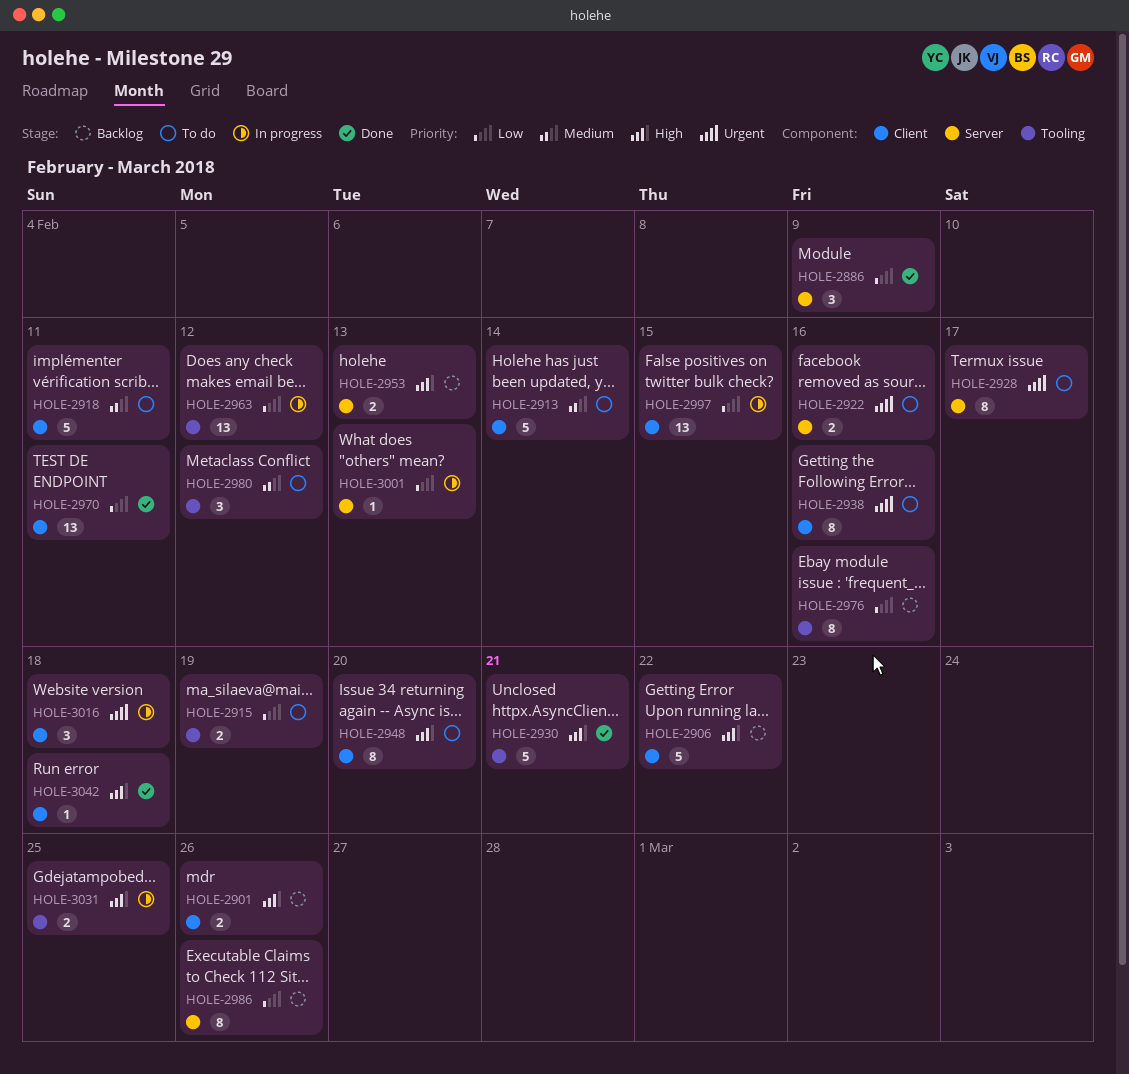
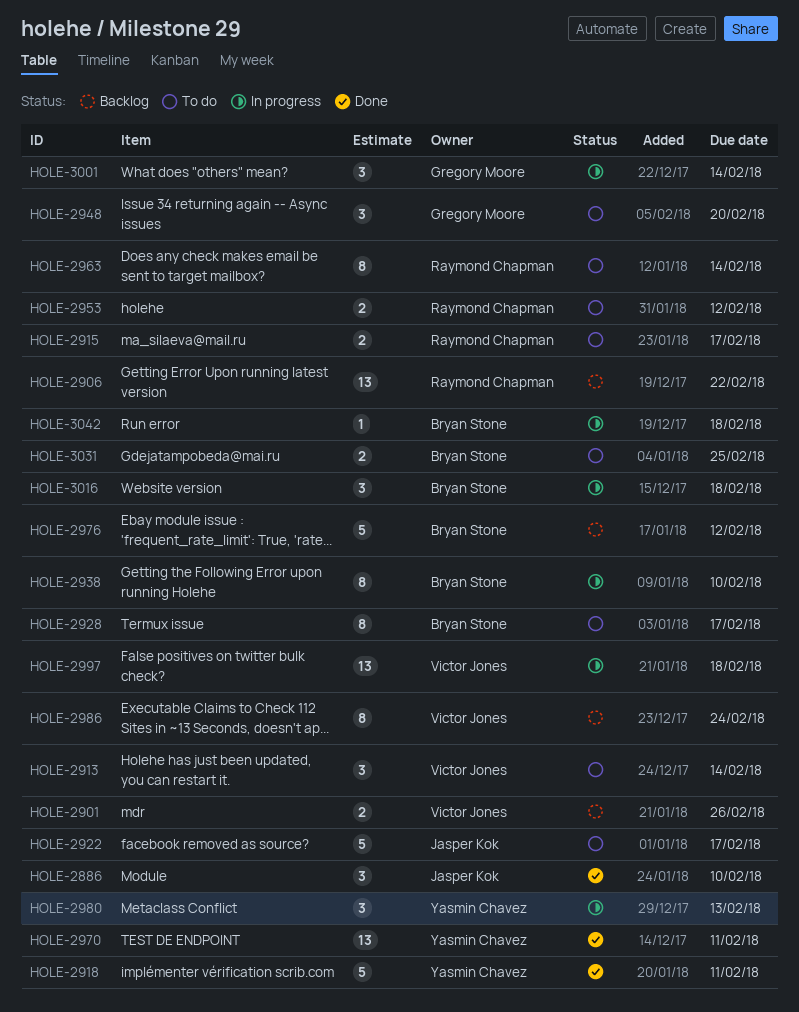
HOLE-2886, due: Feb 9 -> Feb 10
HOLE-2906, estimate: 5 -> 13
HOLE-2913, estimate: 5 -> 3
HOLE-2915, due: Feb 19 -> Feb 17
HOLE-2918, status: To do -> Done
HOLE-2922, estimate: 2 -> 5
HOLE-2922, due: Feb 16 -> Feb 17
HOLE-2930: present -> none
HOLE-2938, status: To do -> In progress
HOLE-2938, due: Feb 16 -> Feb 10
HOLE-2948, estimate: 8 -> 3
HOLE-2953, status: Backlog -> To do
HOLE-2953, due: Feb 13 -> Feb 12
HOLE-2963, status: In progress -> To do
HOLE-2963, estimate: 13 -> 8
HOLE-2963, due: Feb 12 -> Feb 14
HOLE-2976, estimate: 8 -> 5
HOLE-2976, due: Feb 16 -> Feb 12
HOLE-2980, status: To do -> In progress
HOLE-2980, due: Feb 12 -> Feb 13
HOLE-2986, due: Feb 26 -> Feb 24
HOLE-2997, due: Feb 15 -> Feb 18
HOLE-3001, estimate: 1 -> 3
HOLE-3001, due: Feb 13 -> Feb 14
HOLE-3031, status: In progress -> To do
HOLE-3042, status: Done -> In progress

